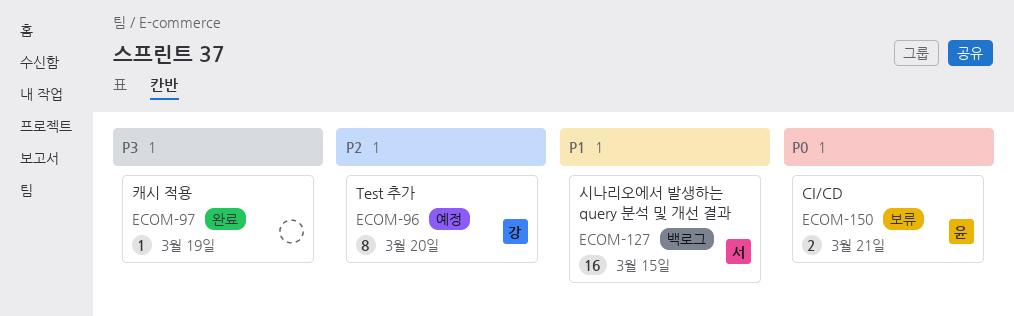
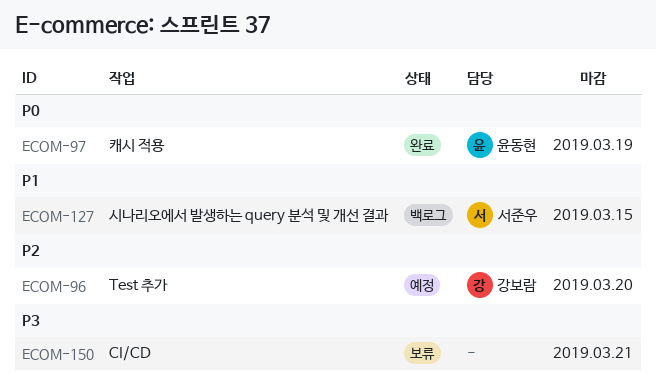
ECOM-97, owner: none -> 윤동현
ECOM-97, priority: P3 -> P0
ECOM-150, owner: 윤동현 -> none
ECOM-150, priority: P0 -> P3

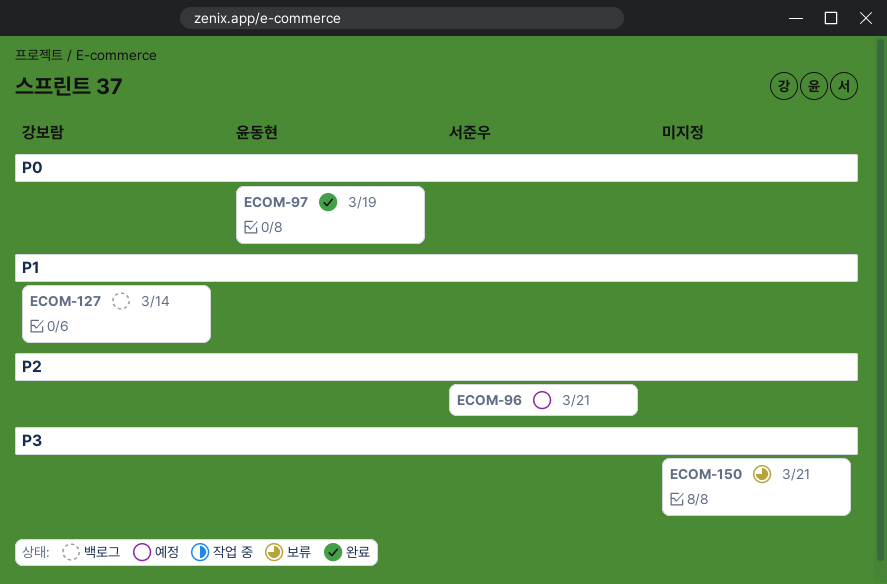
ECOM-96, owner: 강보람 -> 서준우
ECOM-96, due: Mar 20 -> Mar 21
ECOM-127, owner: 서준우 -> 강보람
ECOM-127, due: Mar 15 -> Mar 14

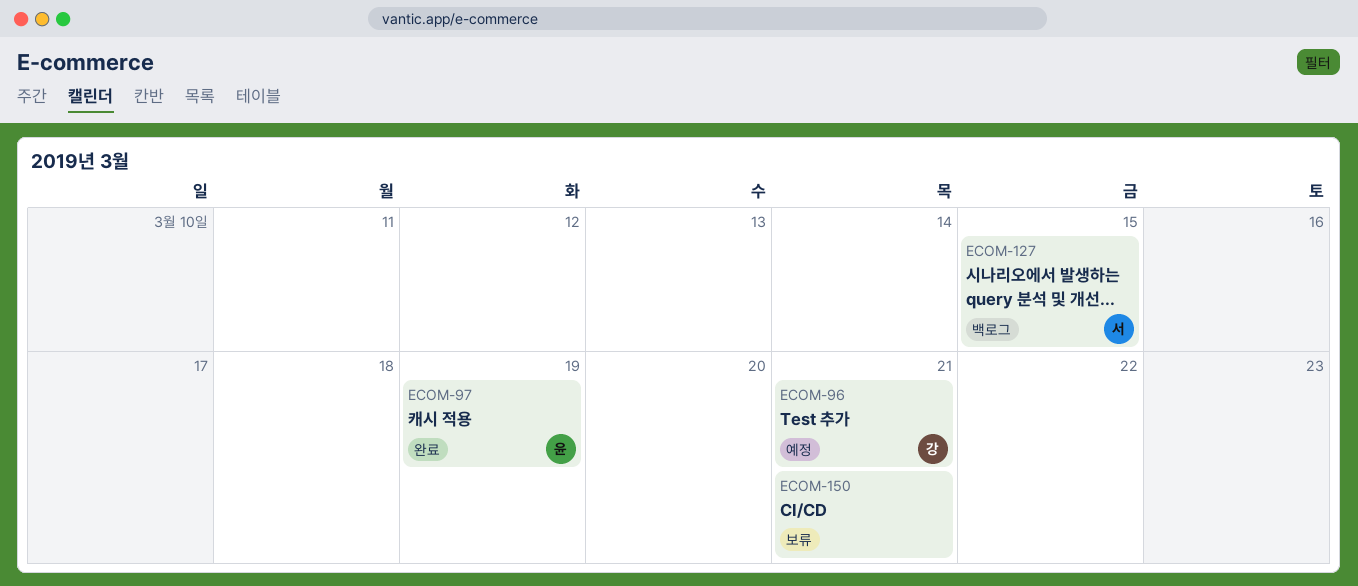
ECOM-96, owner: 서준우 -> 강보람
ECOM-127, owner: 강보람 -> 서준우
ECOM-127, due: Mar 14 -> Mar 15

